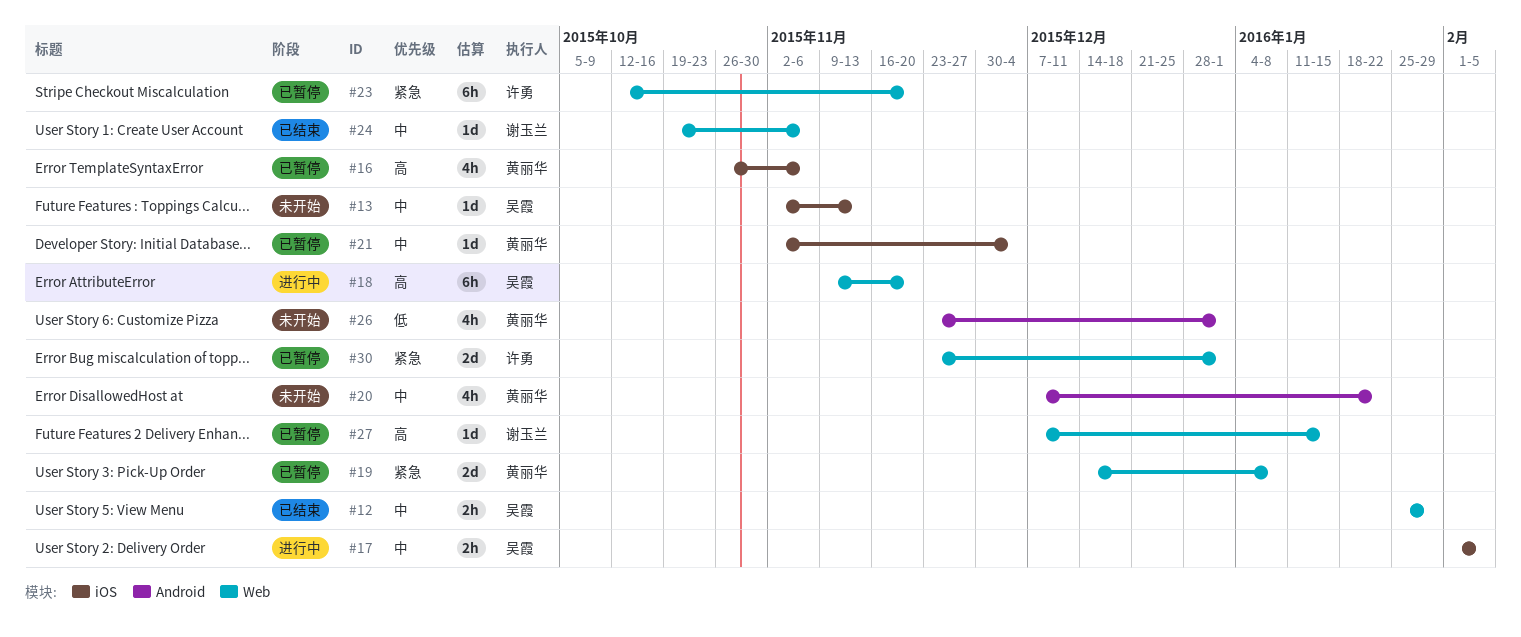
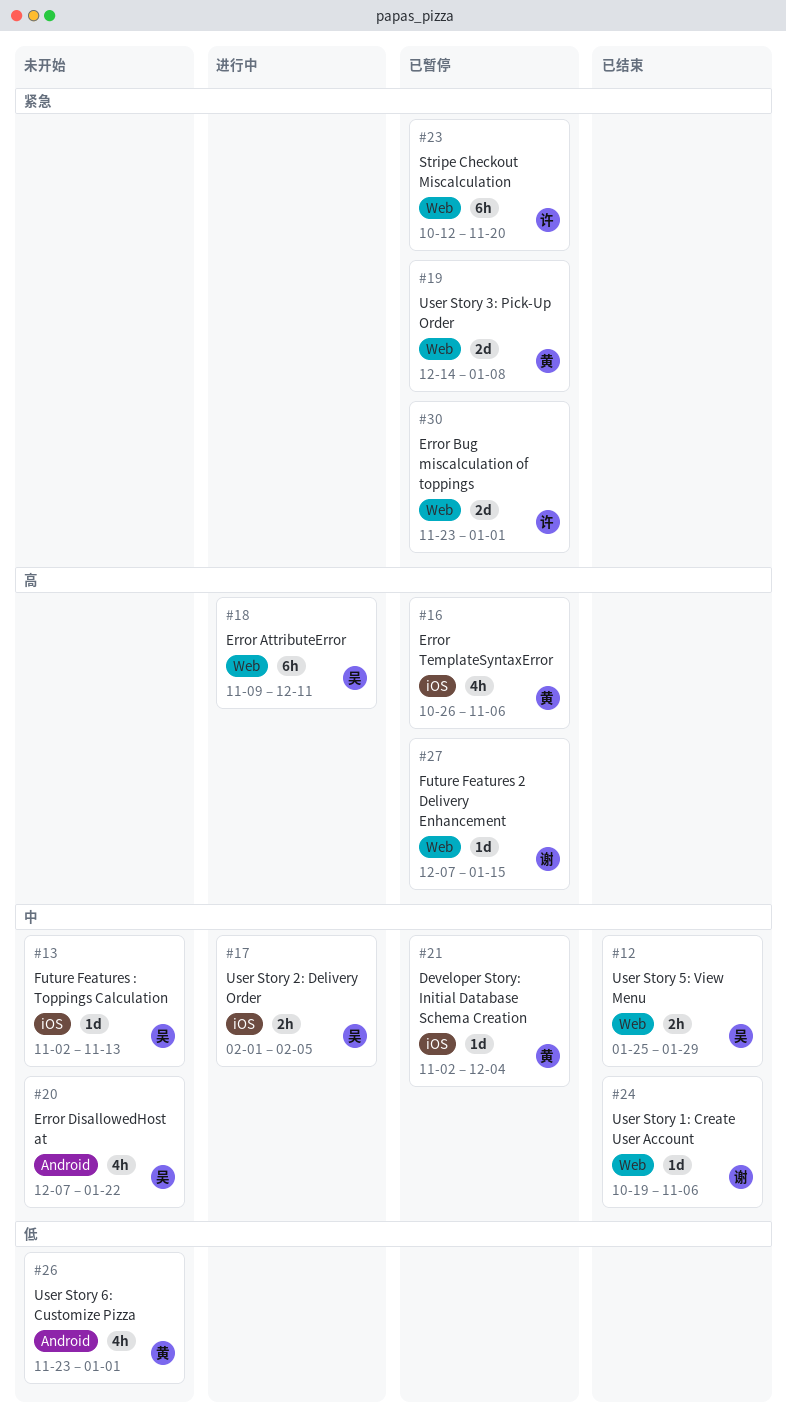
#18, due: Nov 20 -> Dec 11
#20, owner: 黄丽华 -> 吴霞

